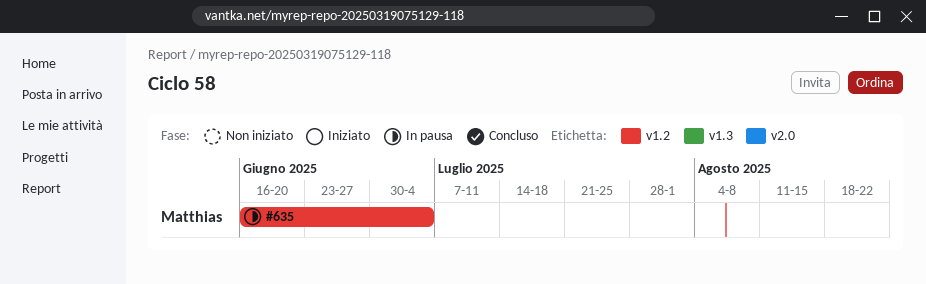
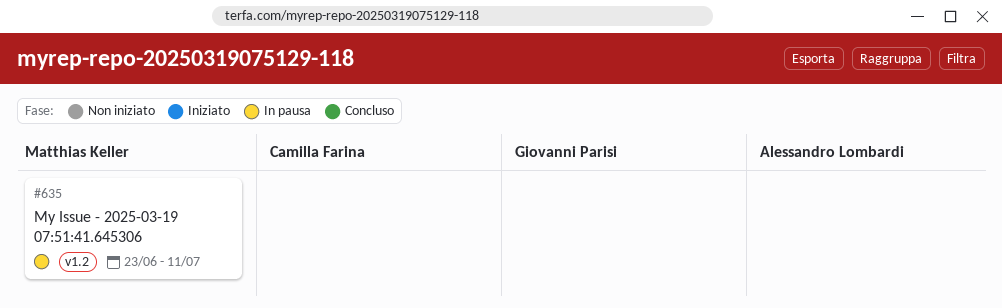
#635, start: Jun 16 -> Jun 23
#635, due: Jul 4 -> Jul 11

